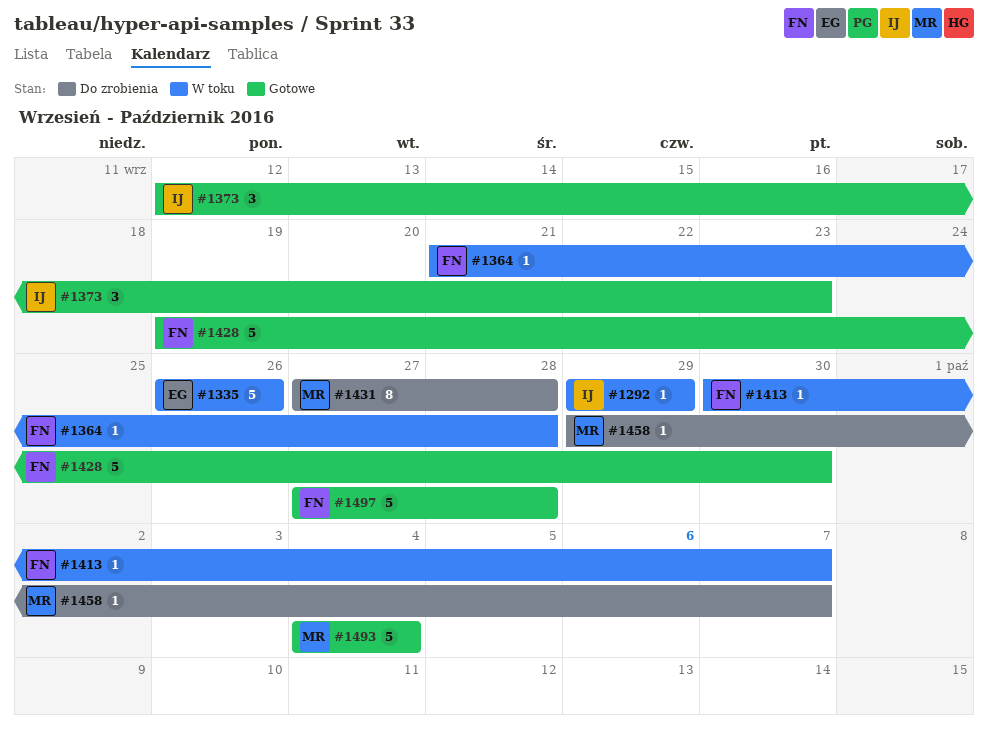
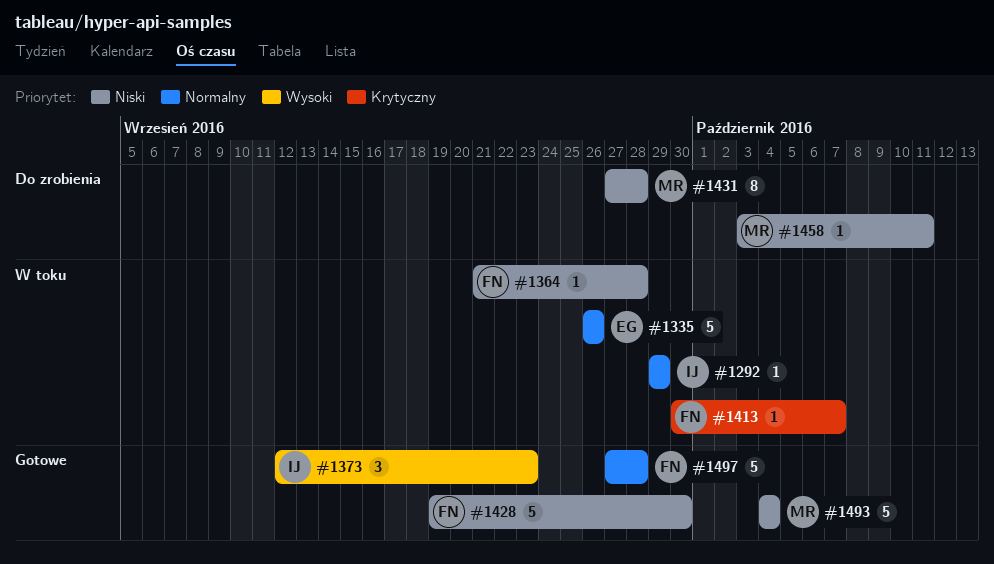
#1458, start: Sep 29 -> Oct 3
#1458, due: Oct 7 -> Oct 11

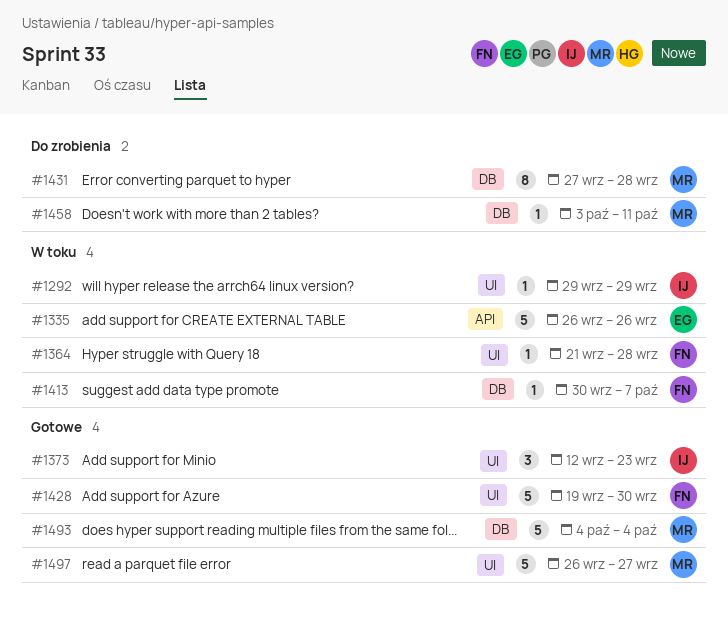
#1497, owner: FN -> MR
#1497, start: Sep 27 -> Sep 26
#1497, due: Sep 28 -> Sep 27

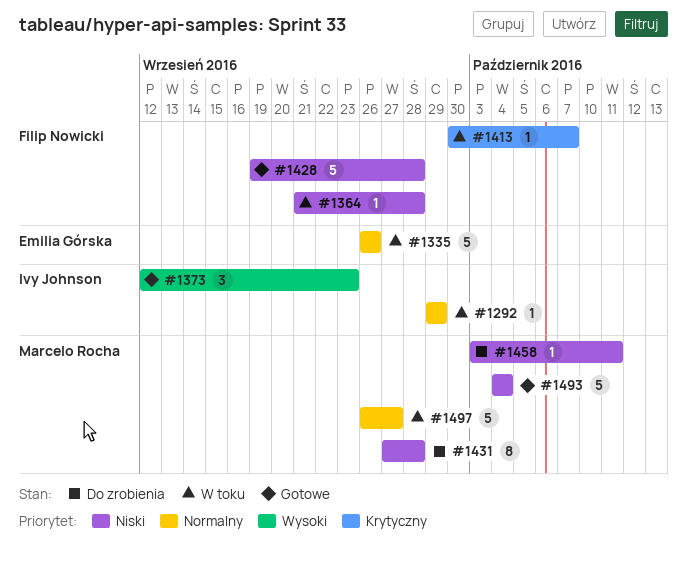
#1428, due: Sep 30 -> Sep 28
#1497, status: Gotowe -> W toku

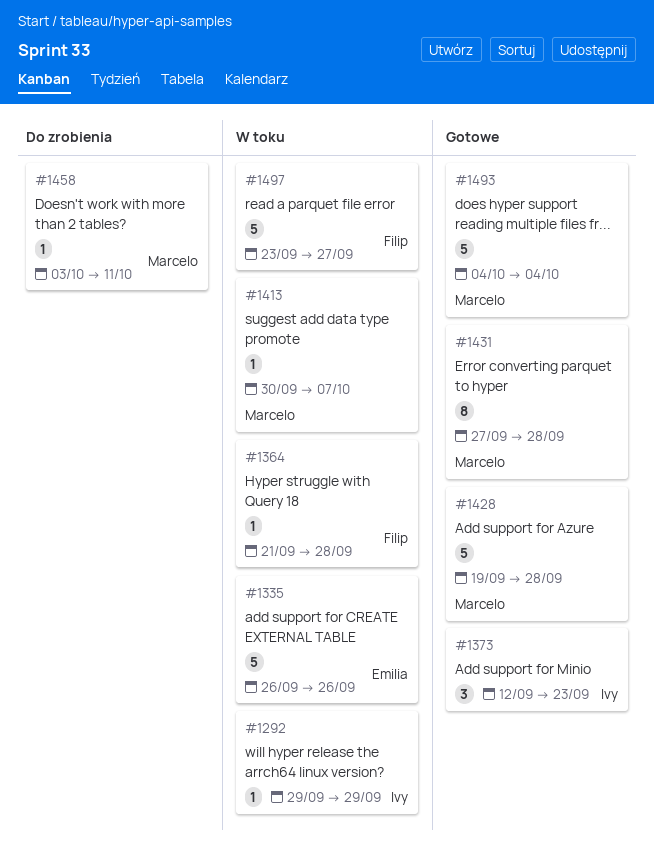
#1413, owner: Filip Nowicki -> Marcelo Rocha
#1428, owner: Filip Nowicki -> Marcelo Rocha
#1431, status: Do zrobienia -> Gotowe
#1497, owner: Marcelo Rocha -> Filip Nowicki
#1497, start: Sep 26 -> Sep 23

